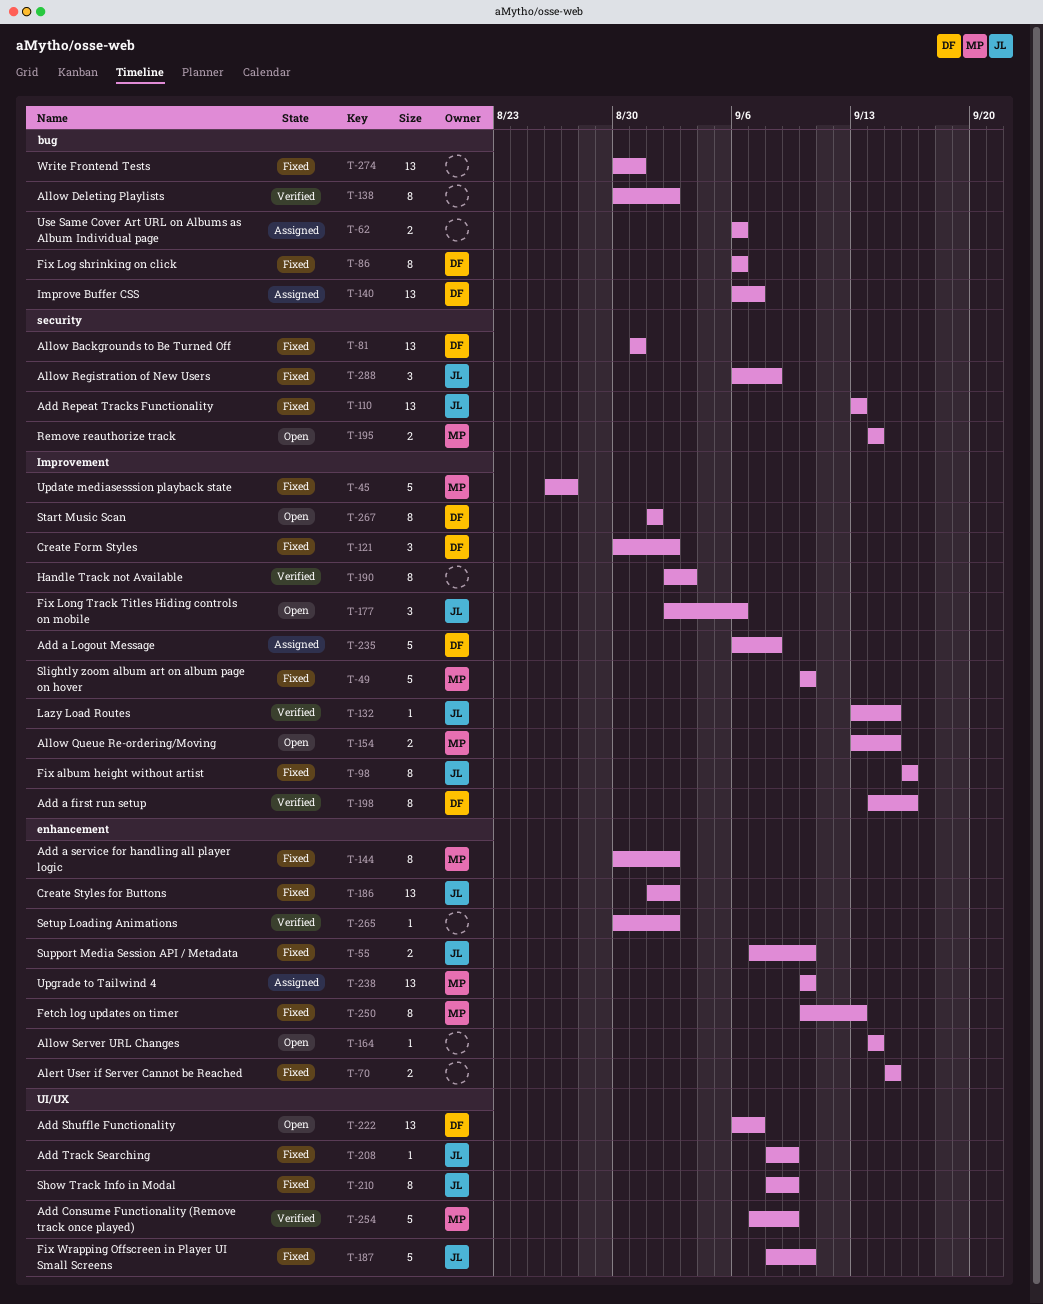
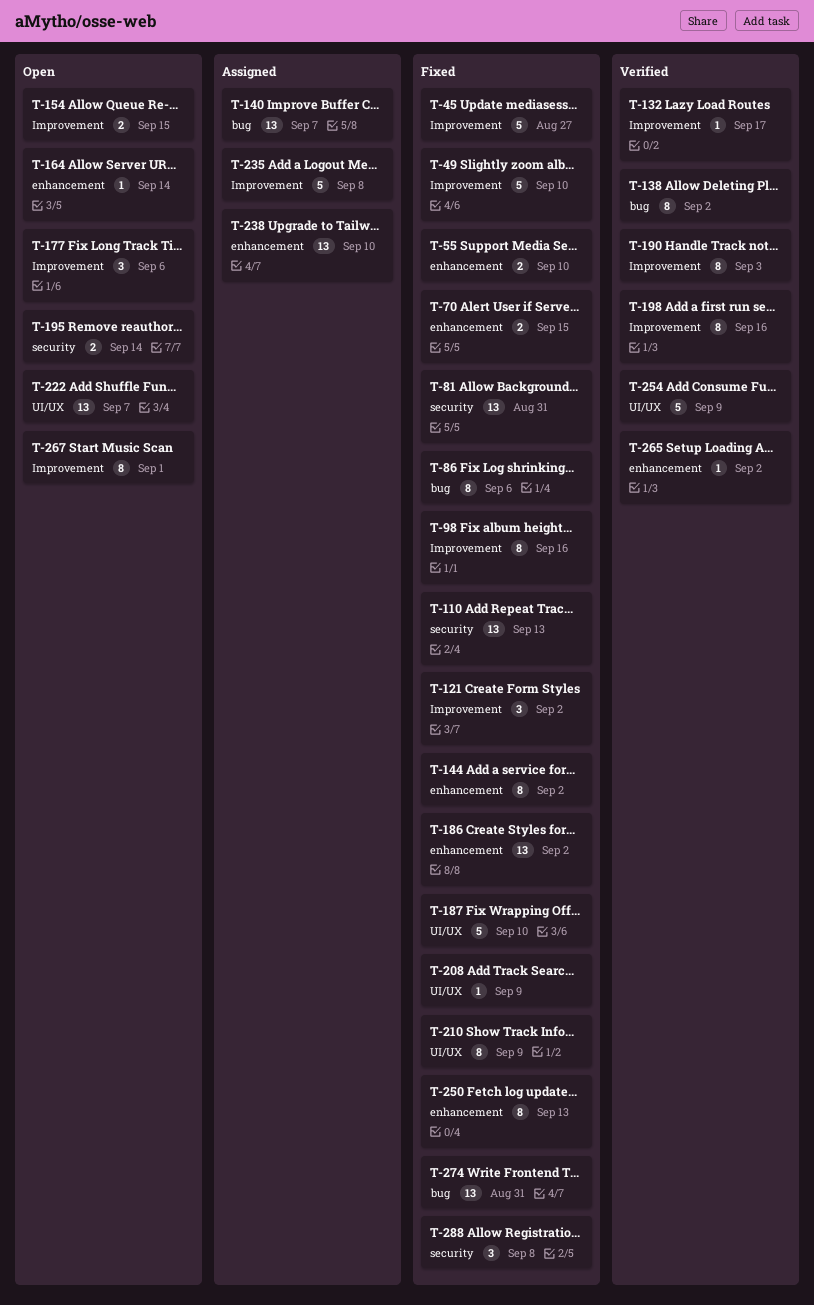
T-62: present -> none
T-132, due: Sep 15 -> Sep 17

